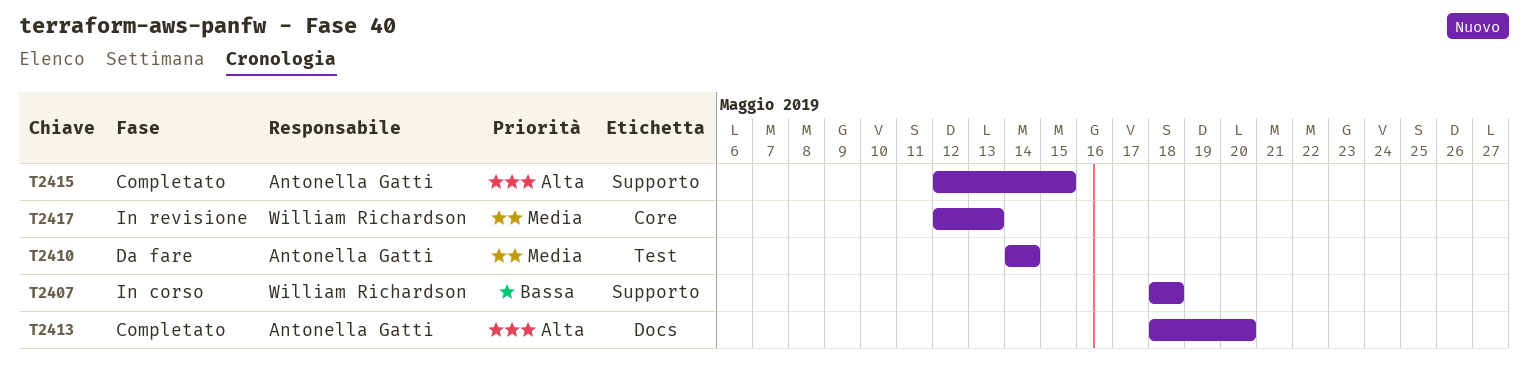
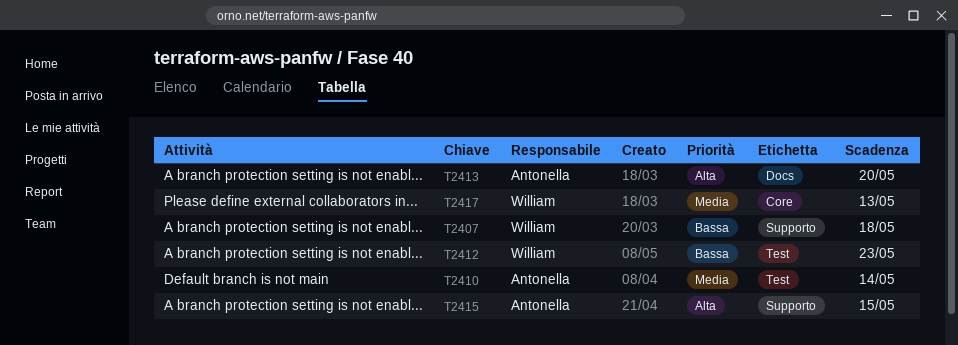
T2412: none -> present

